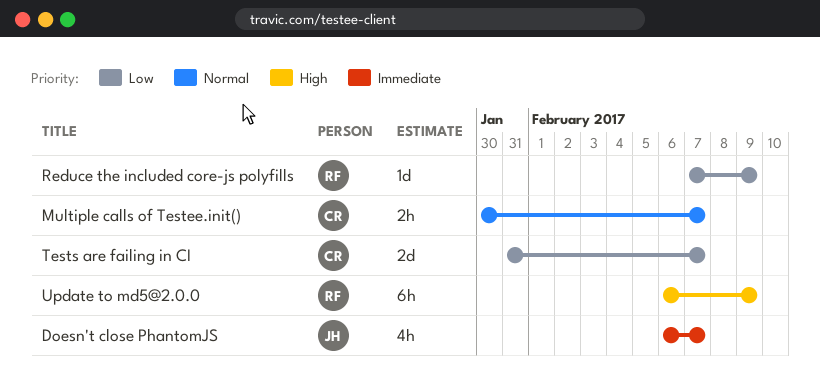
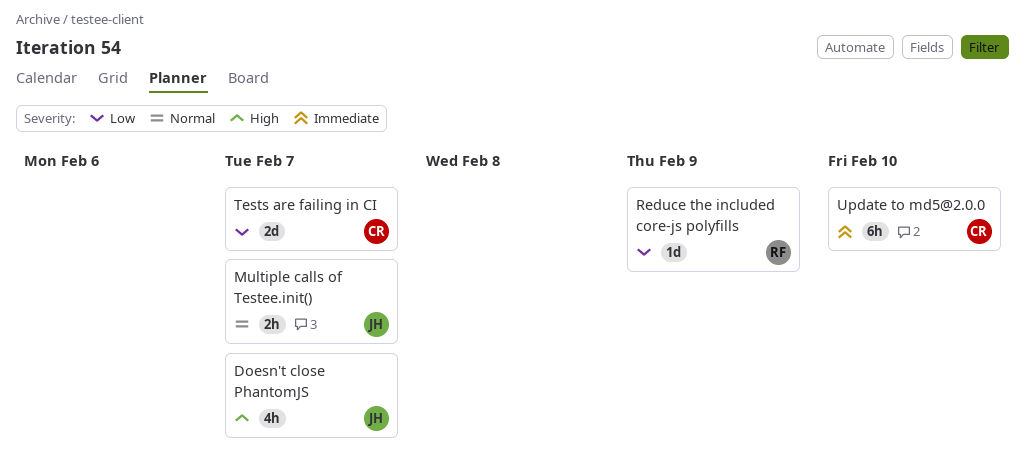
Doesn't close PhantomJS, priority: Immediate -> High
Multiple calls of Testee.init(), owner: CR -> JH
Update to md5@2.0.0, owner: RF -> CR
Update to md5@2.0.0, priority: High -> Immediate
Update to md5@2.0.0, due: Feb 9 -> Feb 10

